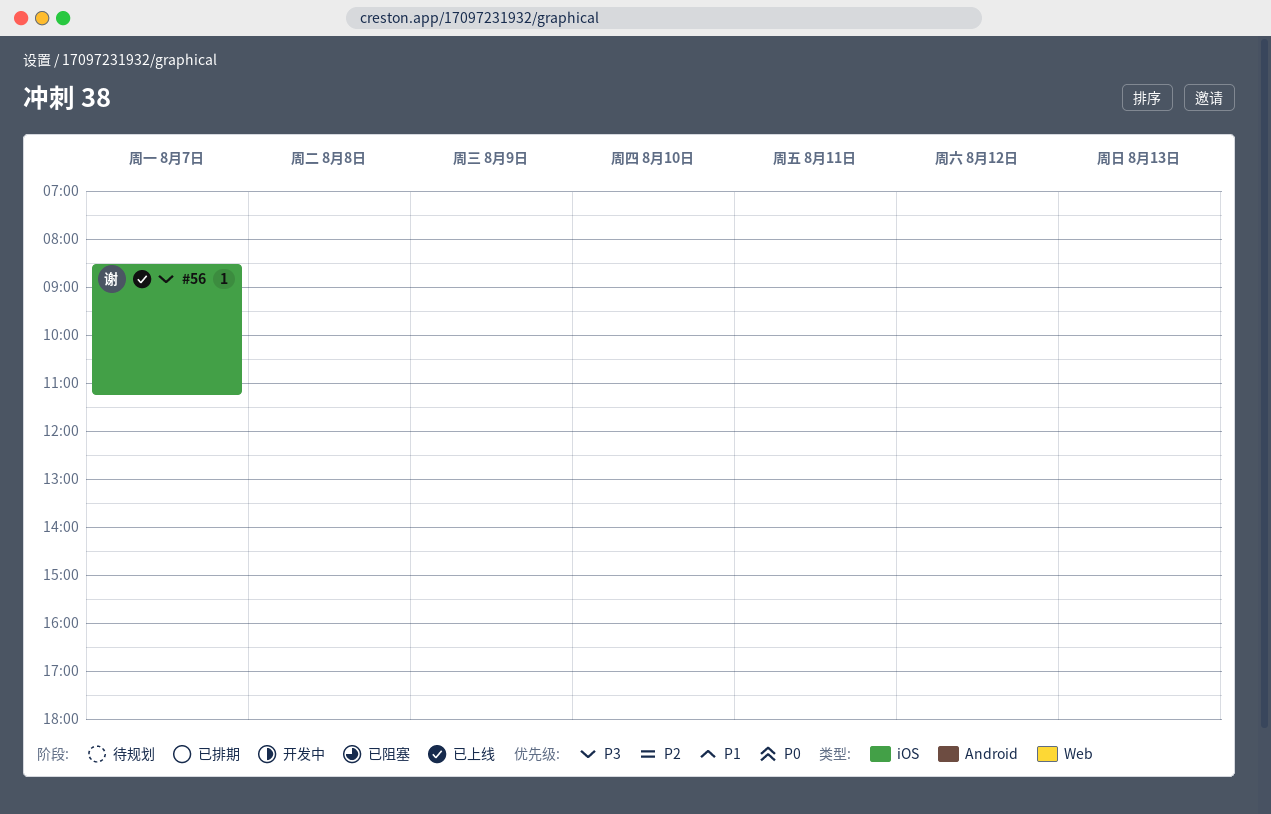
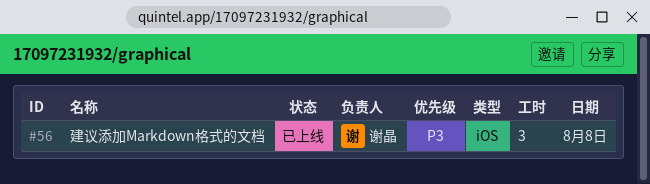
#56, estimate: 1 -> 3
#56, day: Aug 7 -> Aug 8

